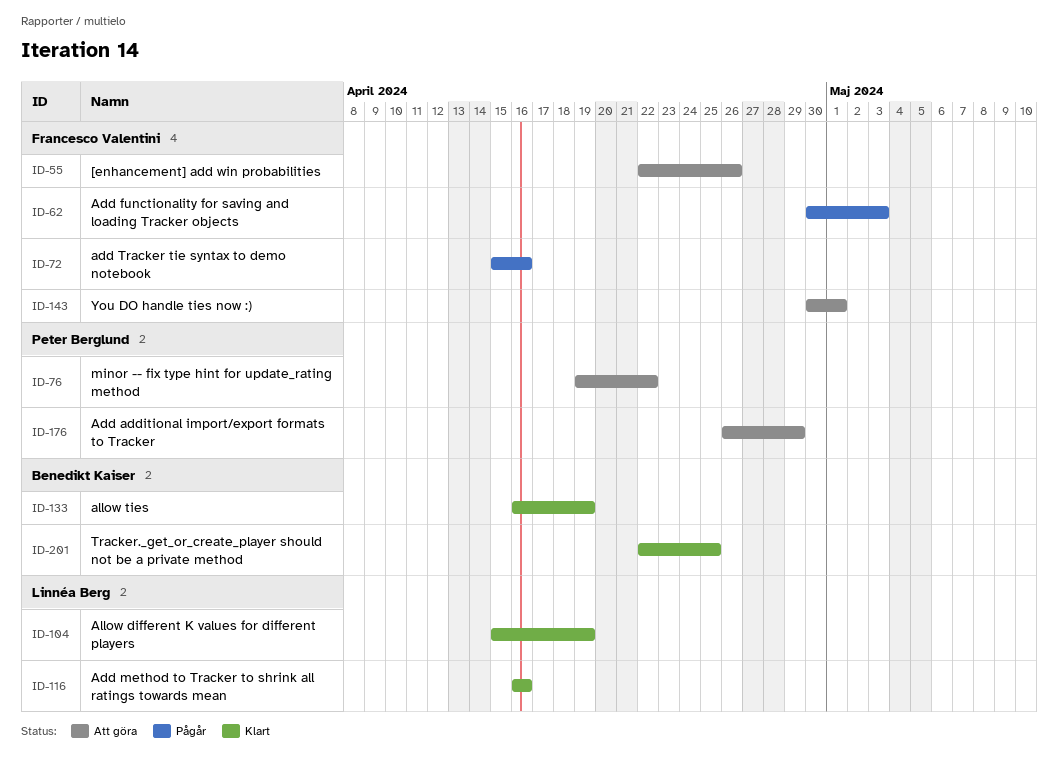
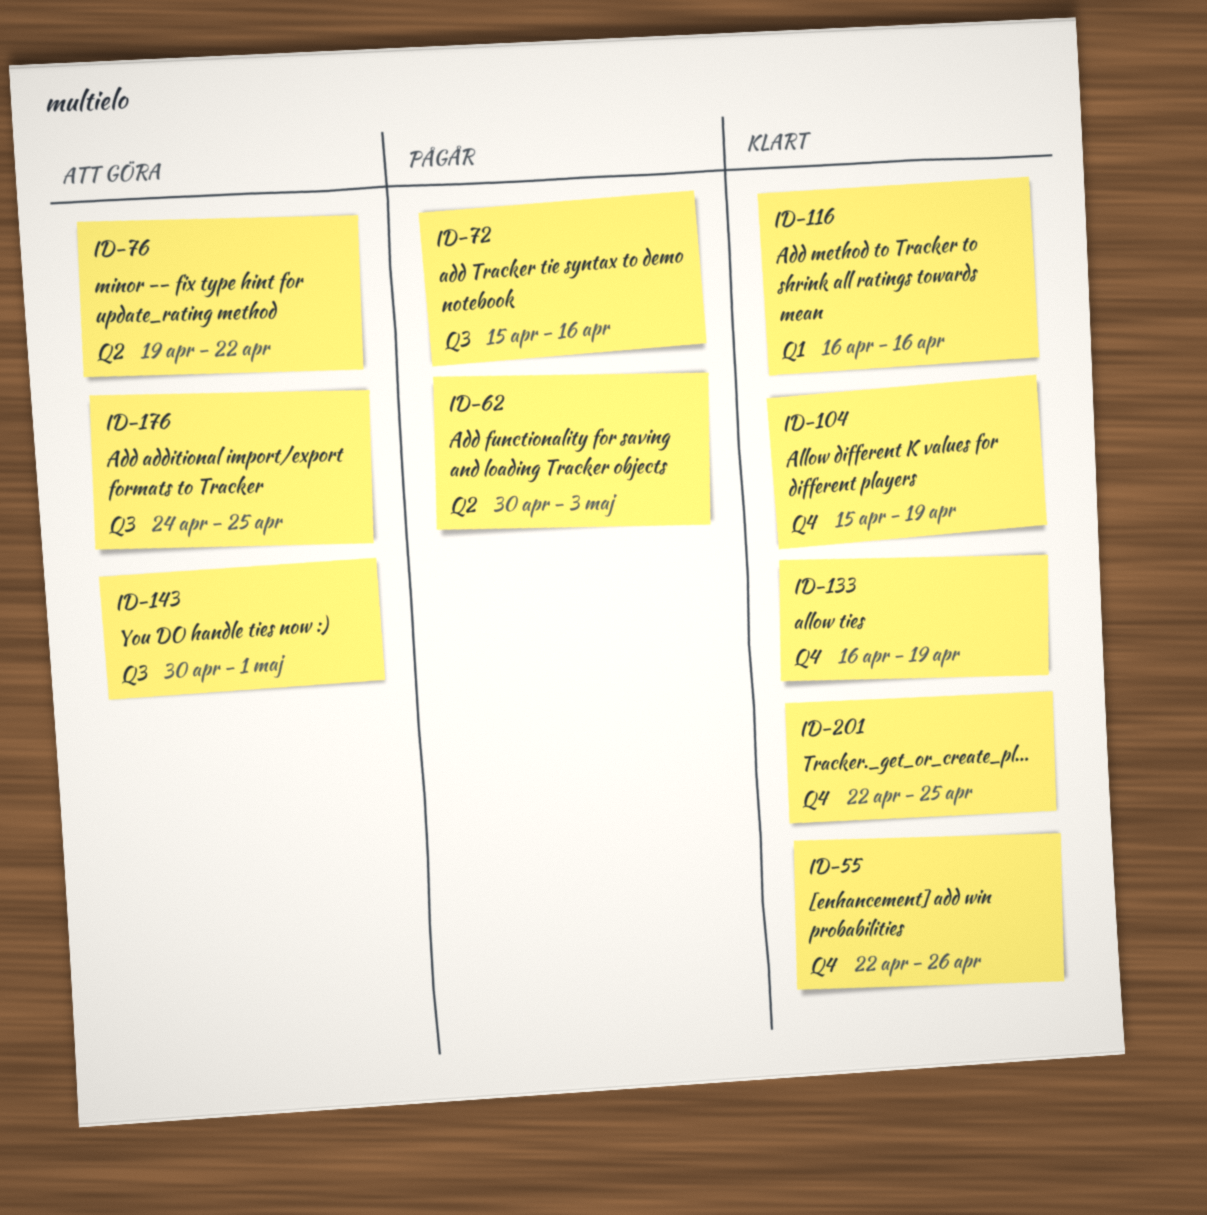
ID-55, status: Att göra -> Klart
ID-176, start: Apr 26 -> Apr 24
ID-176, due: Apr 29 -> Apr 25

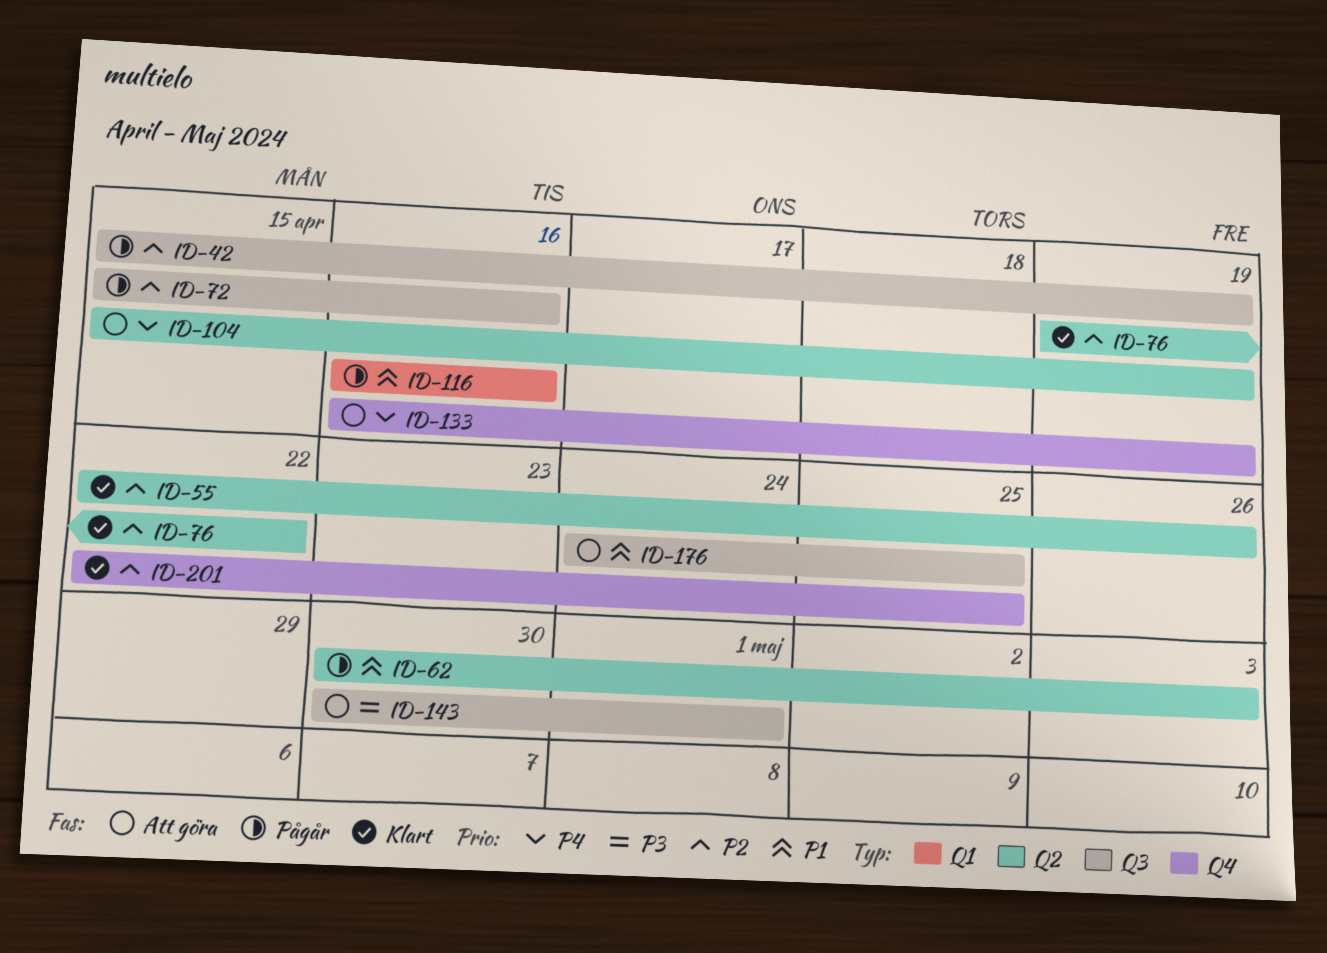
ID-42: none -> present
ID-55, label: Q4 -> Q2
ID-76, status: Att göra -> Klart
ID-104, status: Klart -> Att göra
ID-104, label: Q4 -> Q2
ID-116, status: Klart -> Pågår
ID-133, status: Klart -> Att göra

